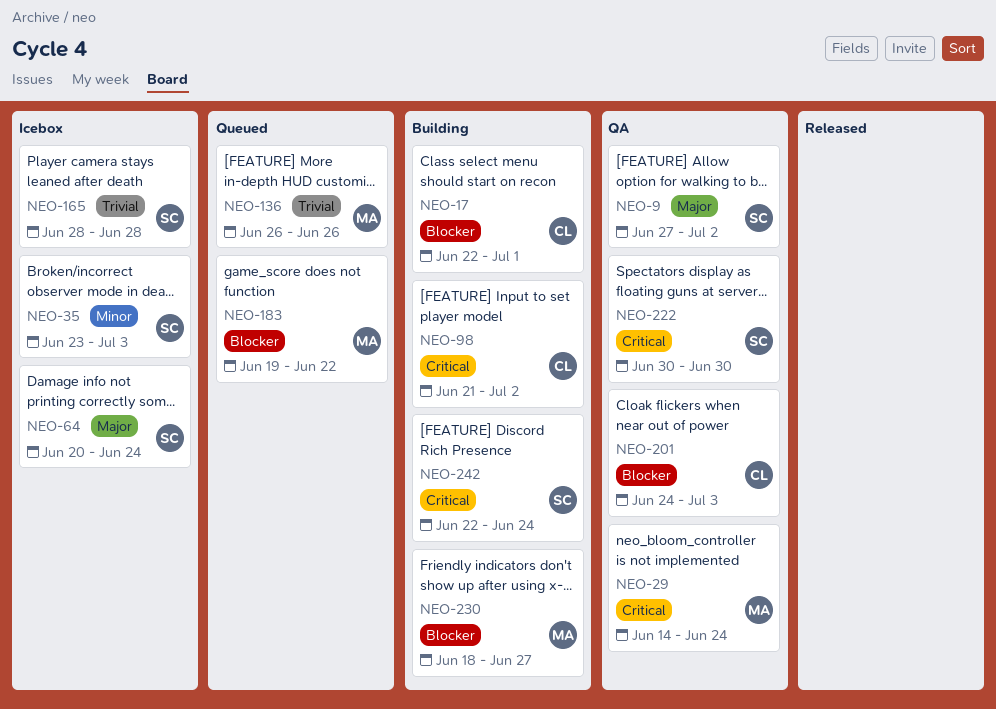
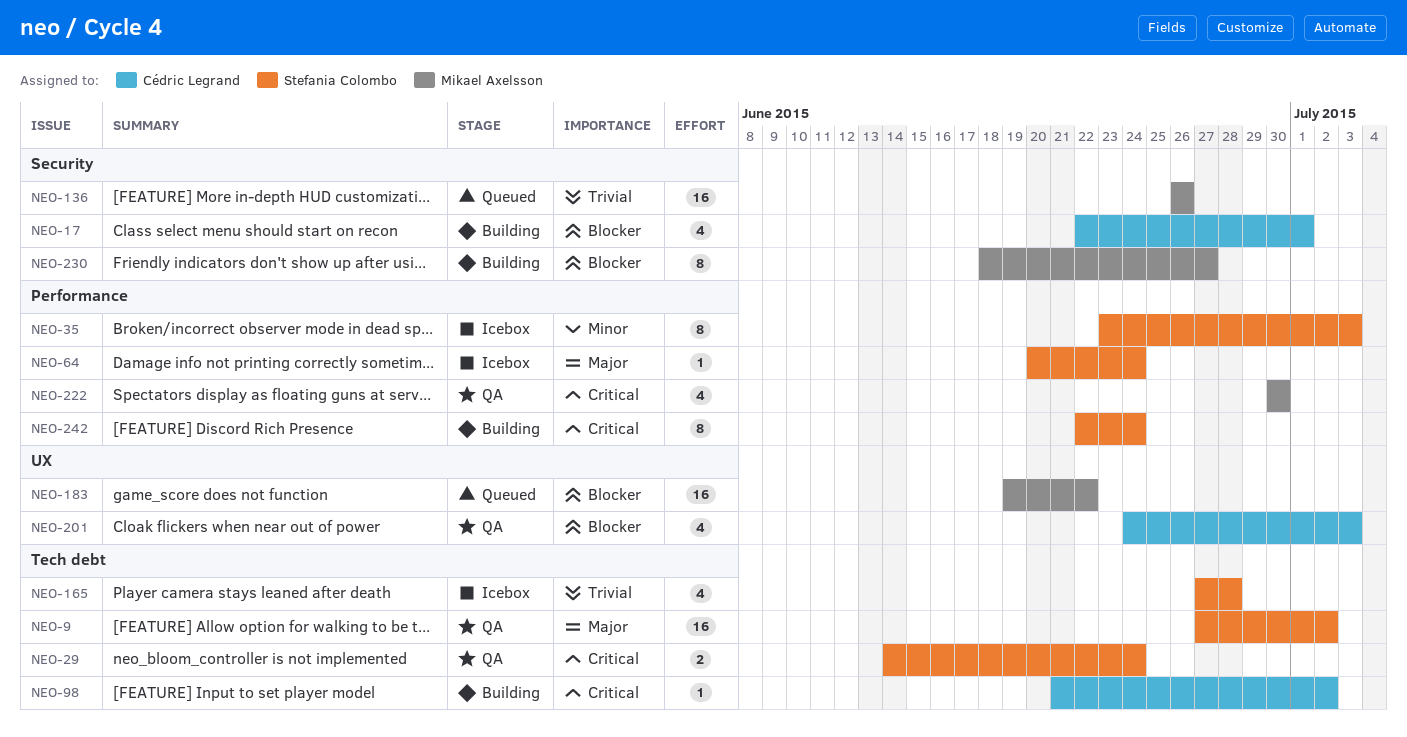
NEO-29, owner: Mikael Axelsson -> Stefania Colombo
NEO-165, start: Jun 28 -> Jun 27
NEO-222, owner: Stefania Colombo -> Mikael Axelsson

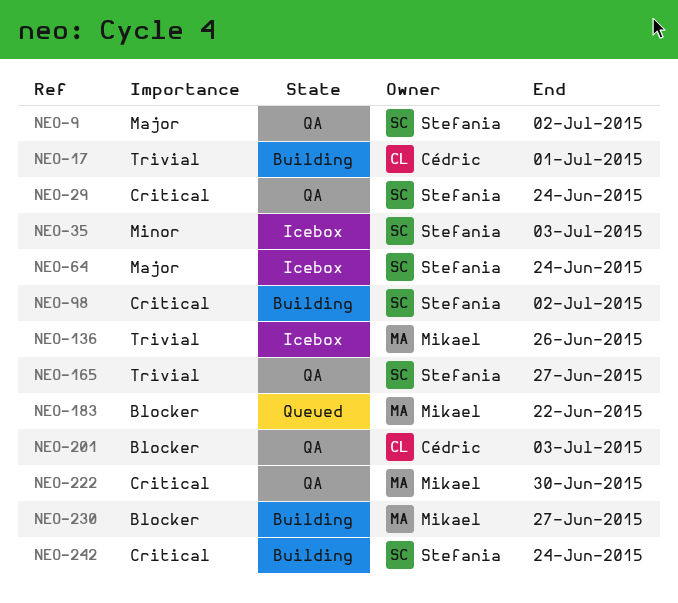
NEO-17, priority: Blocker -> Trivial
NEO-98, owner: Cédric Legrand -> Stefania Colombo
NEO-136, status: Queued -> Icebox
NEO-165, status: Icebox -> QA
NEO-165, due: Jun 28 -> Jun 27

